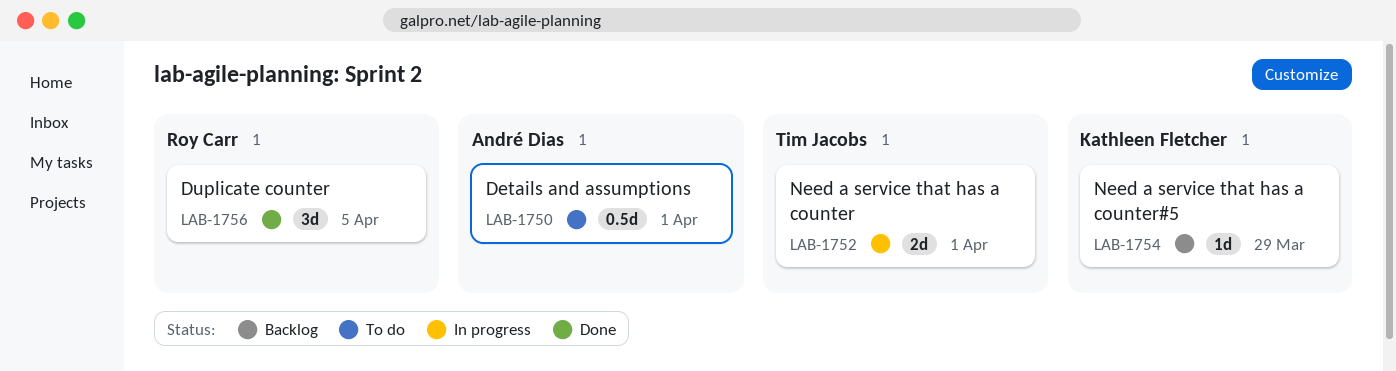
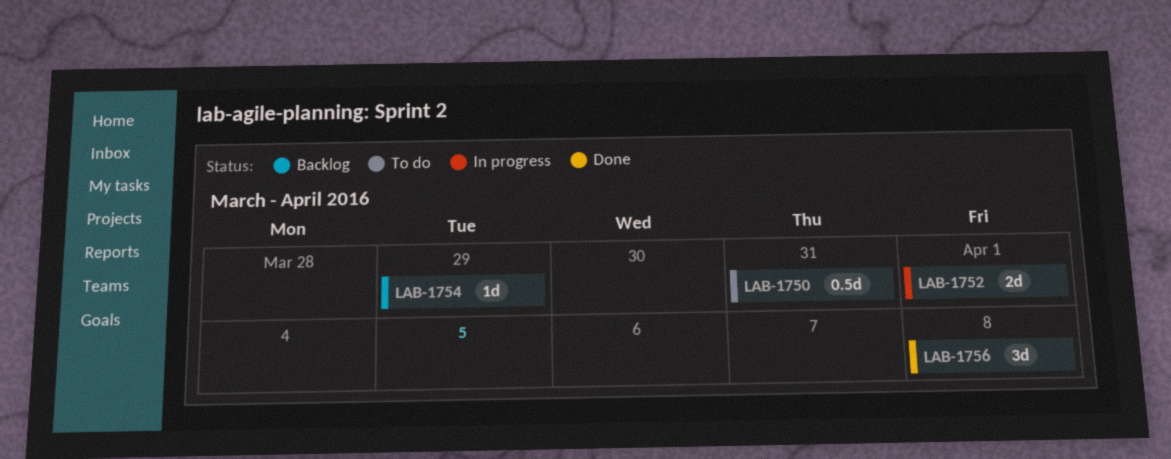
LAB-1750, due: Apr 1 -> Mar 31
LAB-1756, due: Apr 5 -> Apr 8

